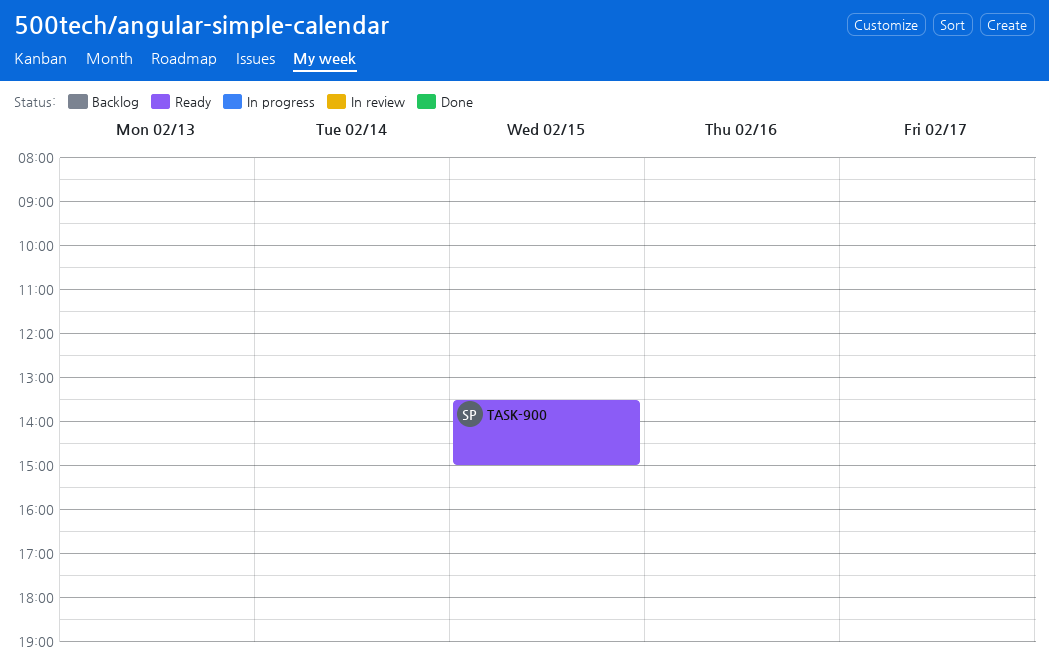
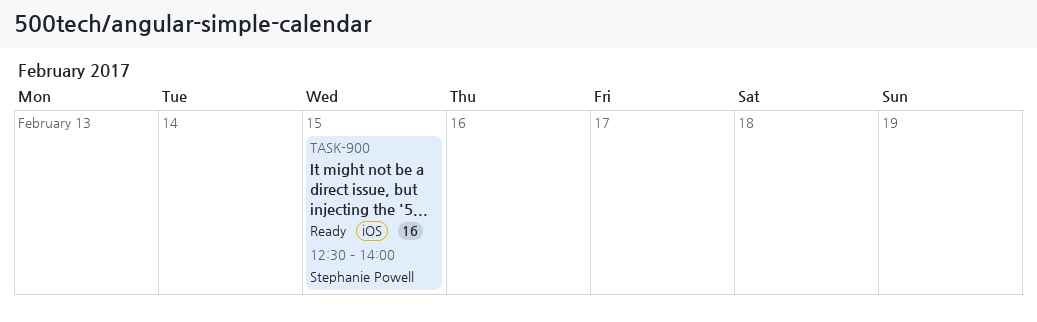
TASK-900, begins: 13:30 -> 12:30
TASK-900, ends: 15:00 -> 14:00

